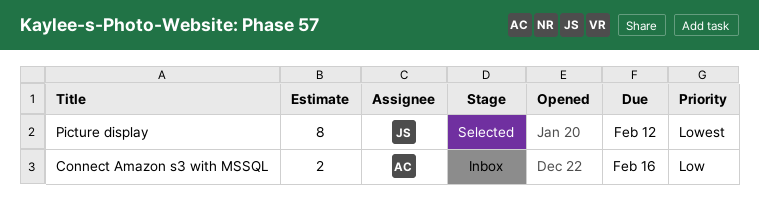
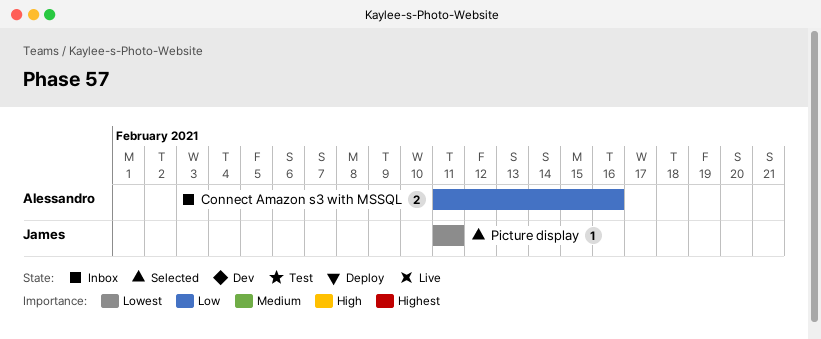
Picture display, estimate: 8 -> 1
Picture display, due: Feb 12 -> Feb 11

